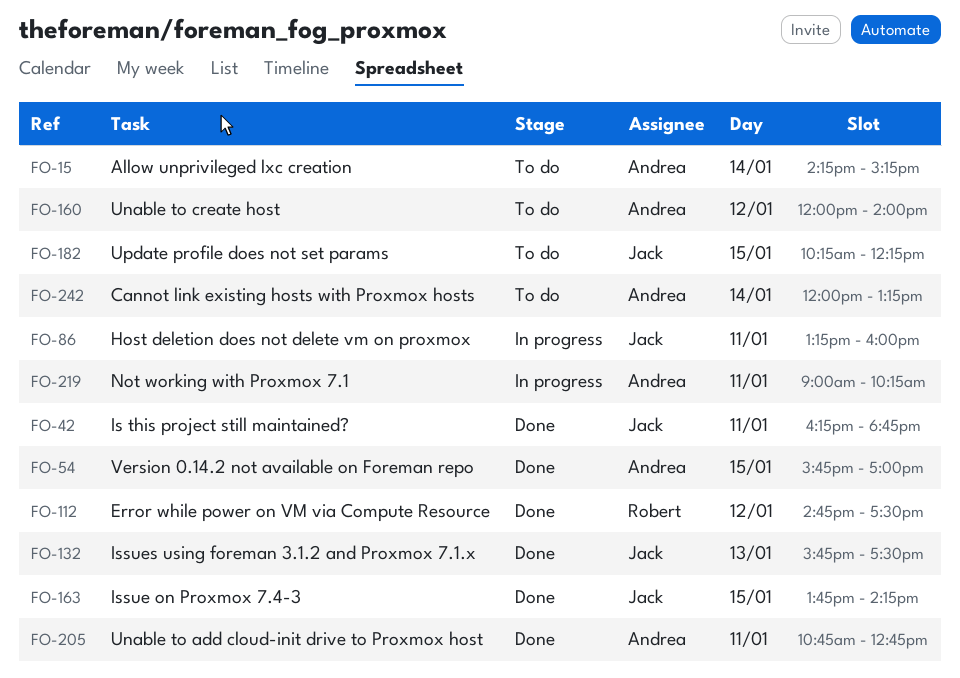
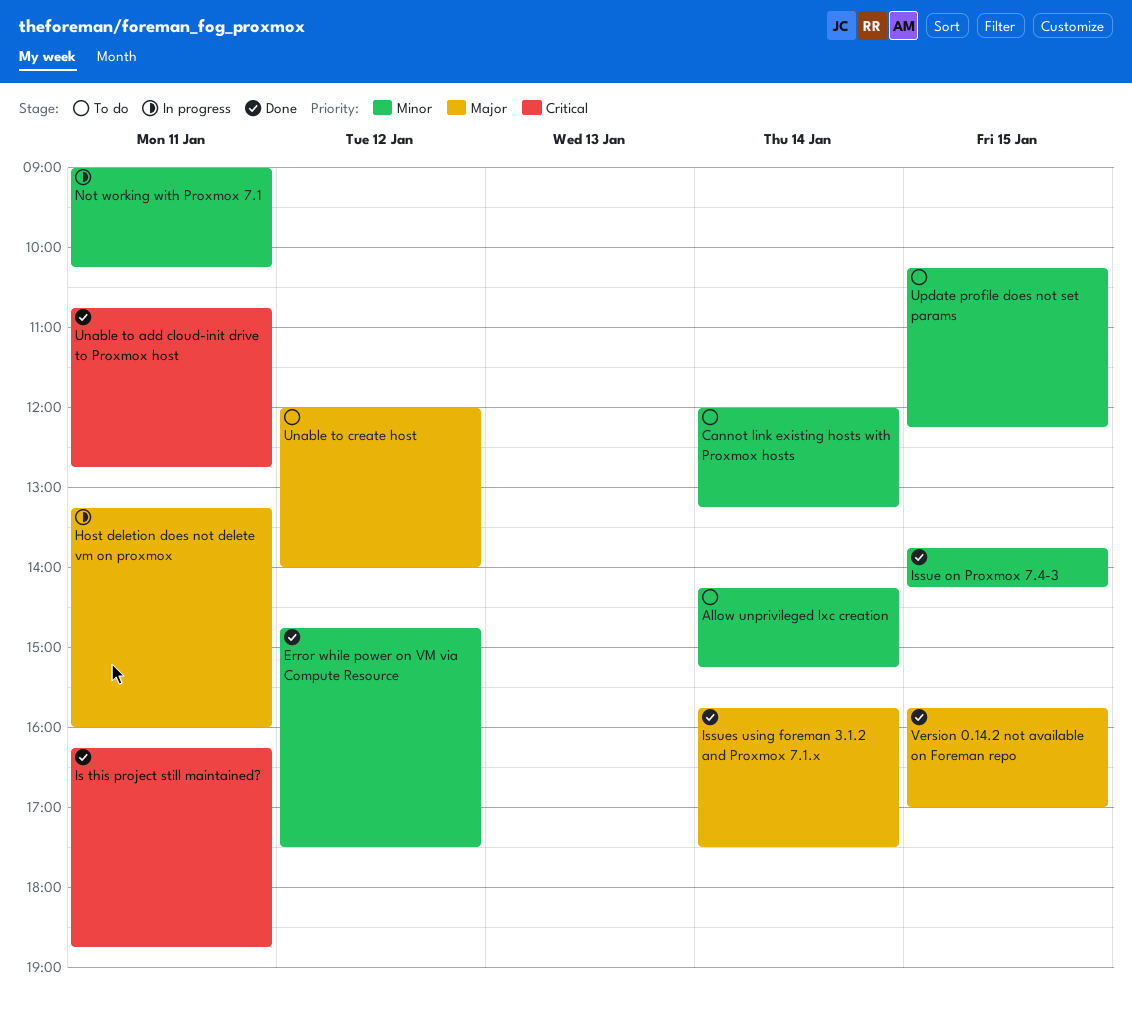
Issues using foreman 3.1.2 and Proxmox 7.1.x, day: Jan 13 -> Jan 14

